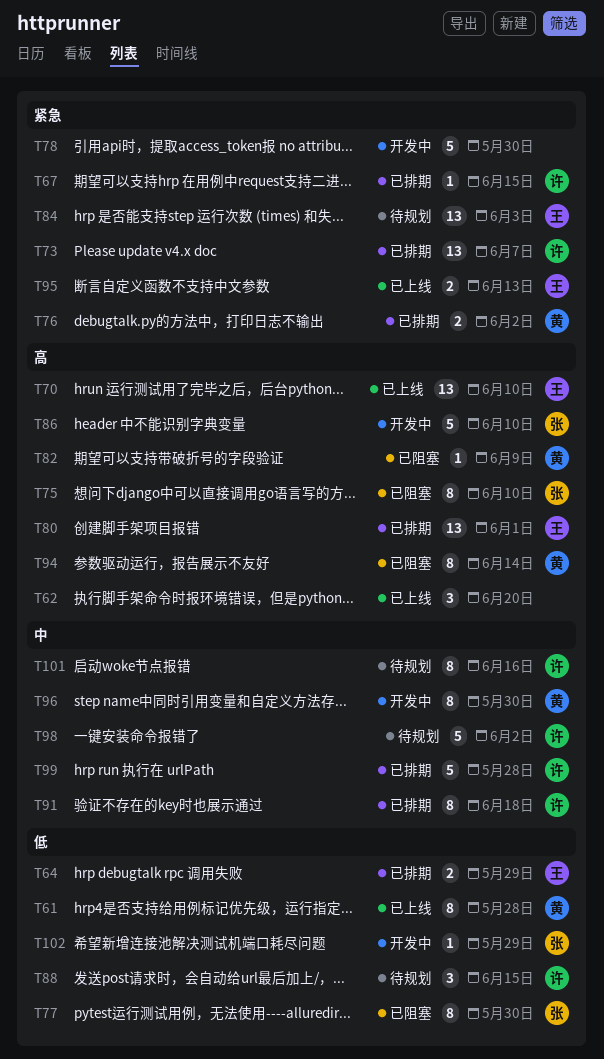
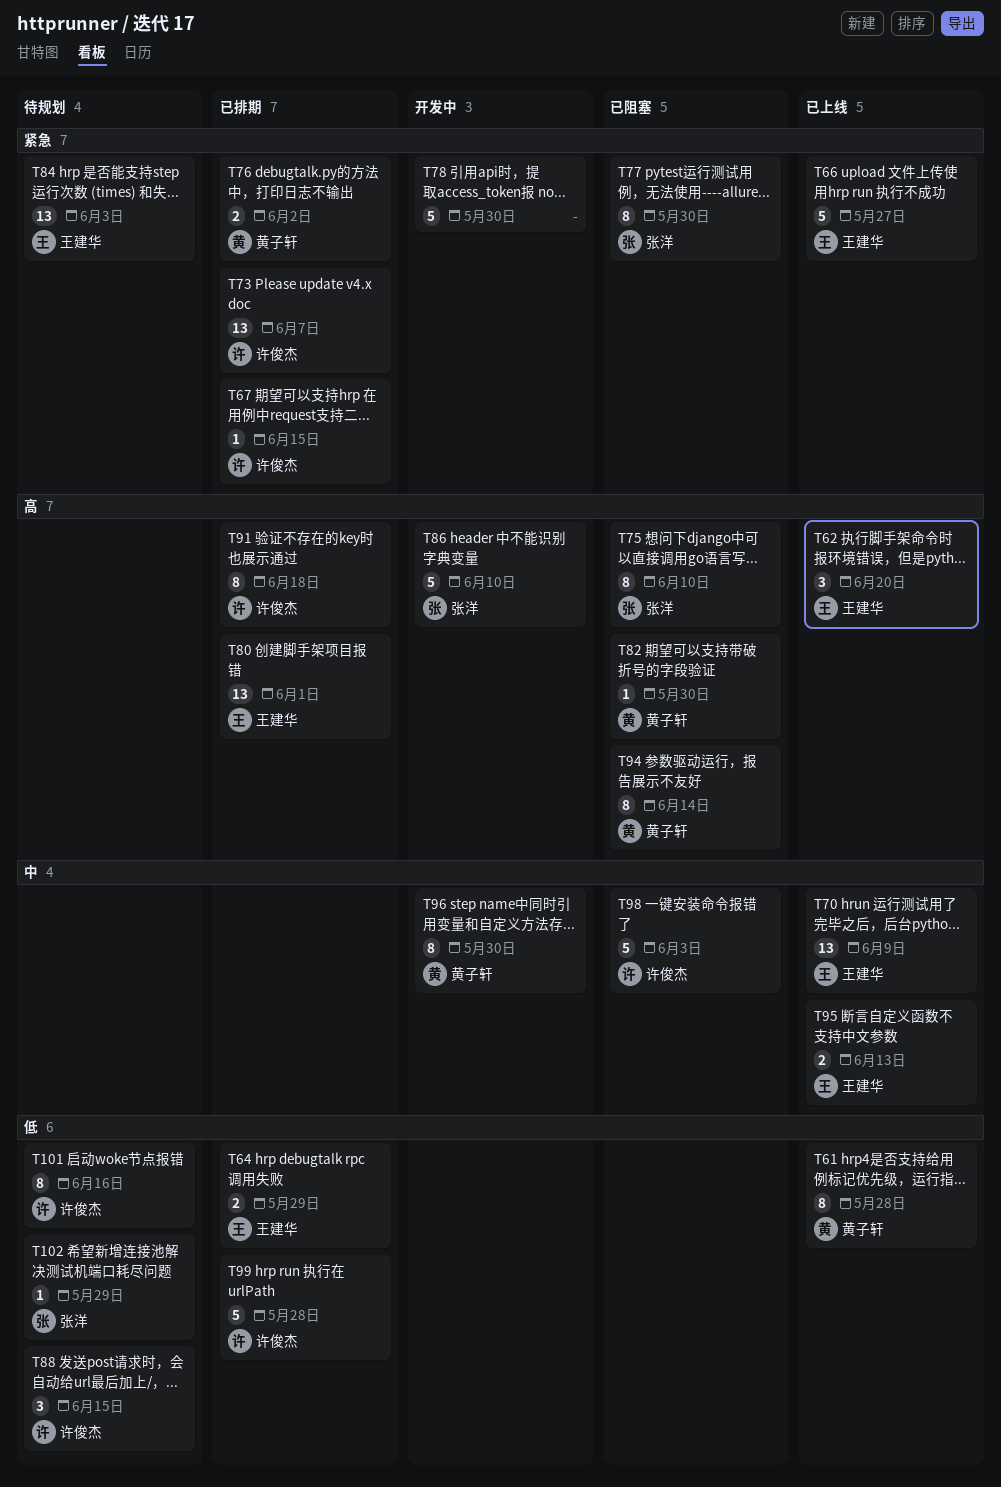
T62, owner: none -> 王建华
T66: none -> present
T70, priority: 高 -> 中
T70, due: Jun 10 -> Jun 9
T77, priority: 低 -> 紧急
T82, due: Jun 9 -> May 30
T91, priority: 中 -> 高
T95, priority: 紧急 -> 中
T98, status: 待规划 -> 已阻塞
T98, due: Jun 2 -> Jun 3
T99, priority: 中 -> 低
T101, priority: 中 -> 低
T102, status: 开发中 -> 待规划

